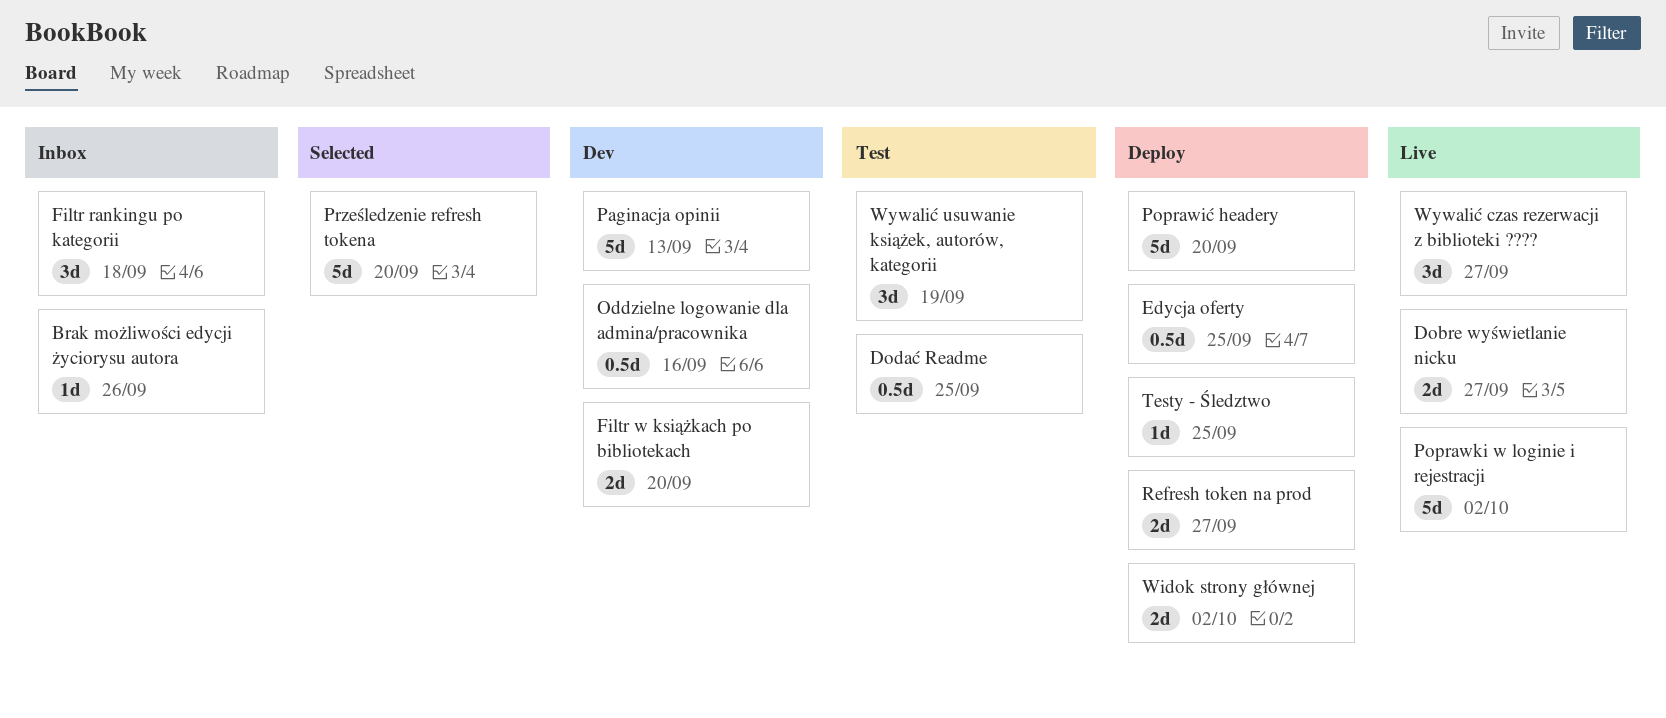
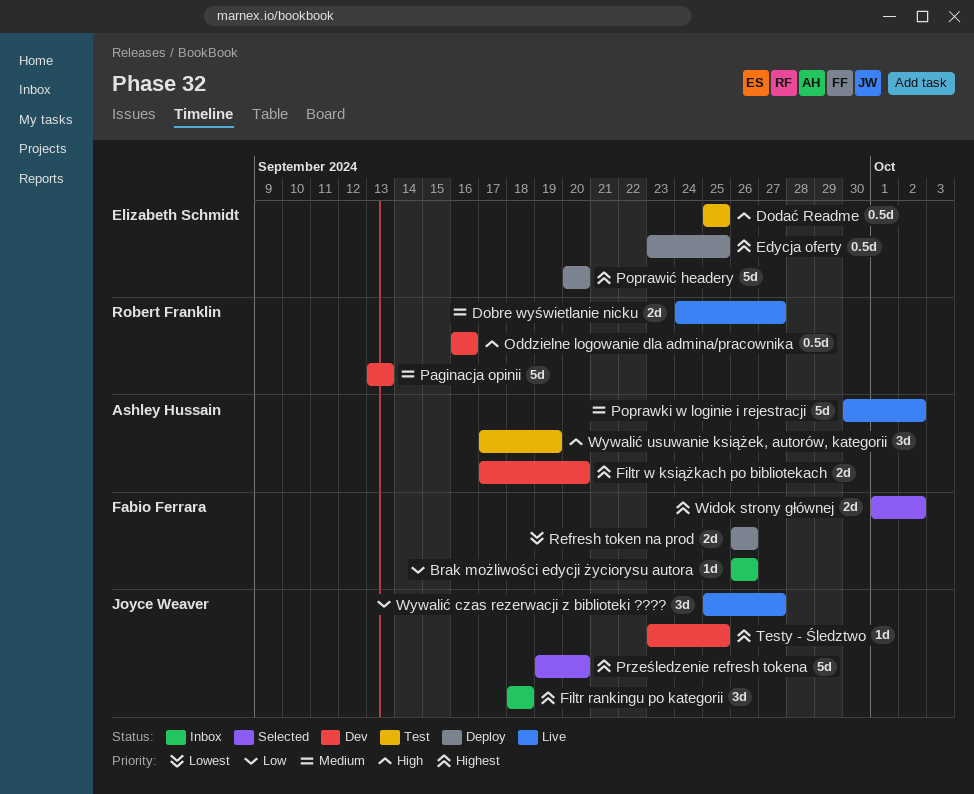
Refresh token na prod, due: Sep 27 -> Sep 26
Testy - Śledztwo, status: Deploy -> Dev
Widok strony głównej, status: Deploy -> Selected

